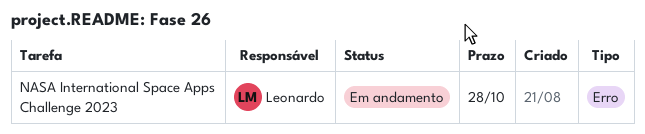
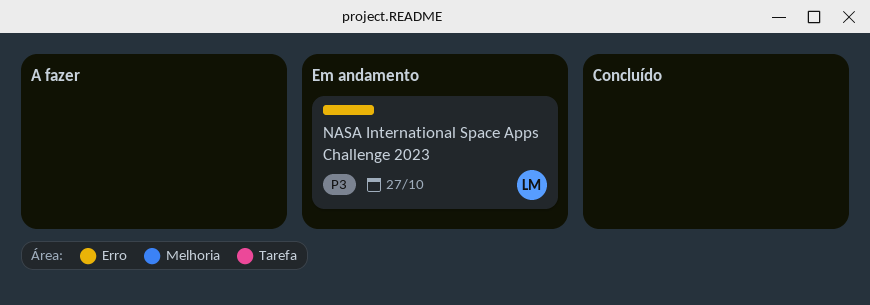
NASA International Space Apps Challenge 2023, due: Oct 28 -> Oct 27

